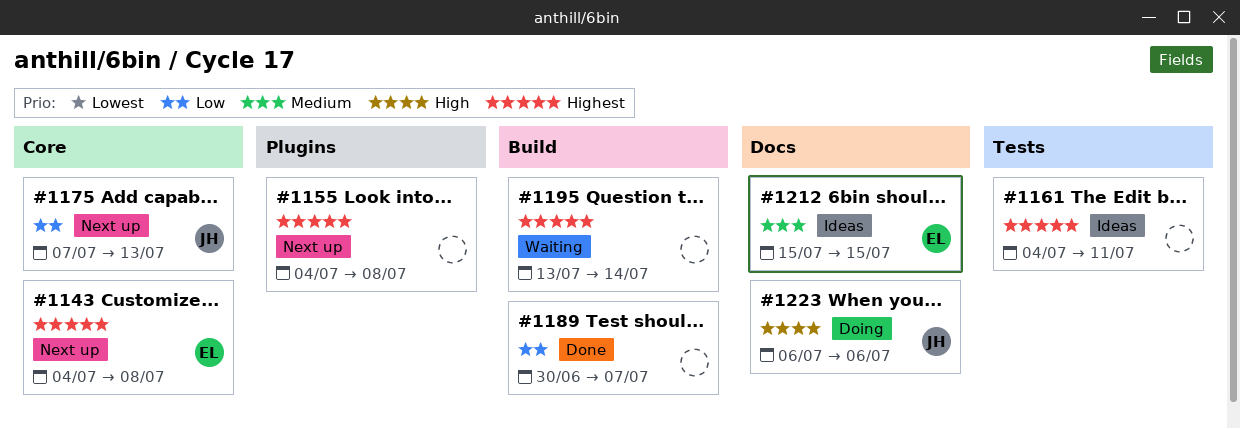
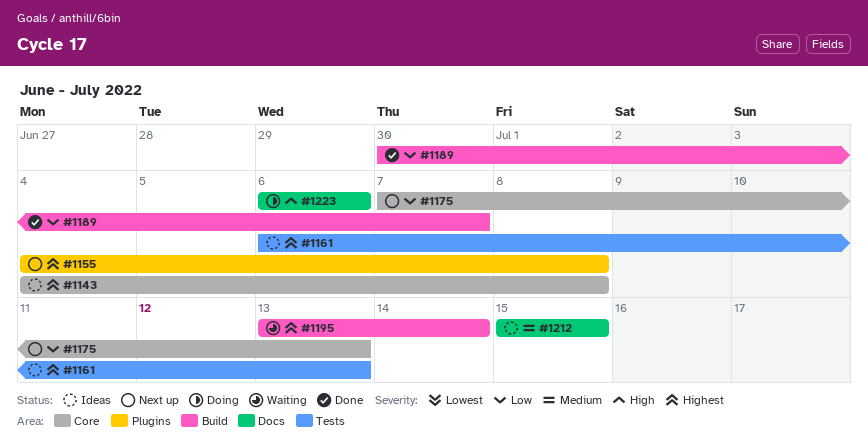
#1143, status: Next up -> Ideas
#1161, start: Jul 4 -> Jul 6
#1161, due: Jul 11 -> Jul 13

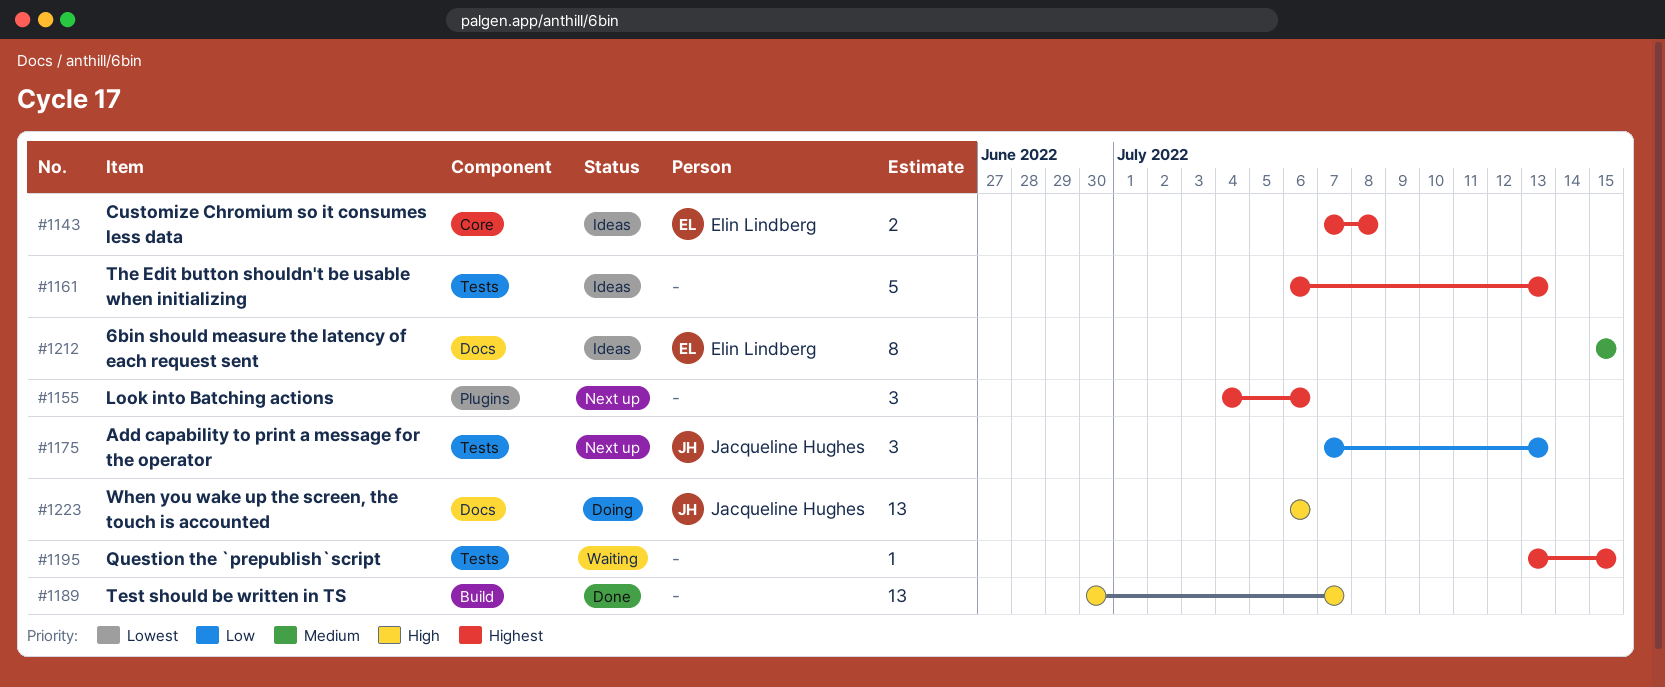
#1143, start: Jul 4 -> Jul 7
#1155, due: Jul 8 -> Jul 6
#1175, label: Core -> Tests
#1189, priority: Low -> High
#1195, label: Build -> Tests
#1195, due: Jul 14 -> Jul 15

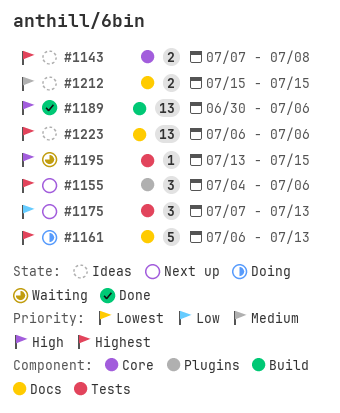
#1161, status: Ideas -> Doing
#1161, label: Tests -> Docs
#1189, due: Jul 7 -> Jul 6
#1195, priority: Highest -> High
#1212, estimate: 8 -> 2
#1223, status: Doing -> Ideas
#1223, priority: High -> Highest

